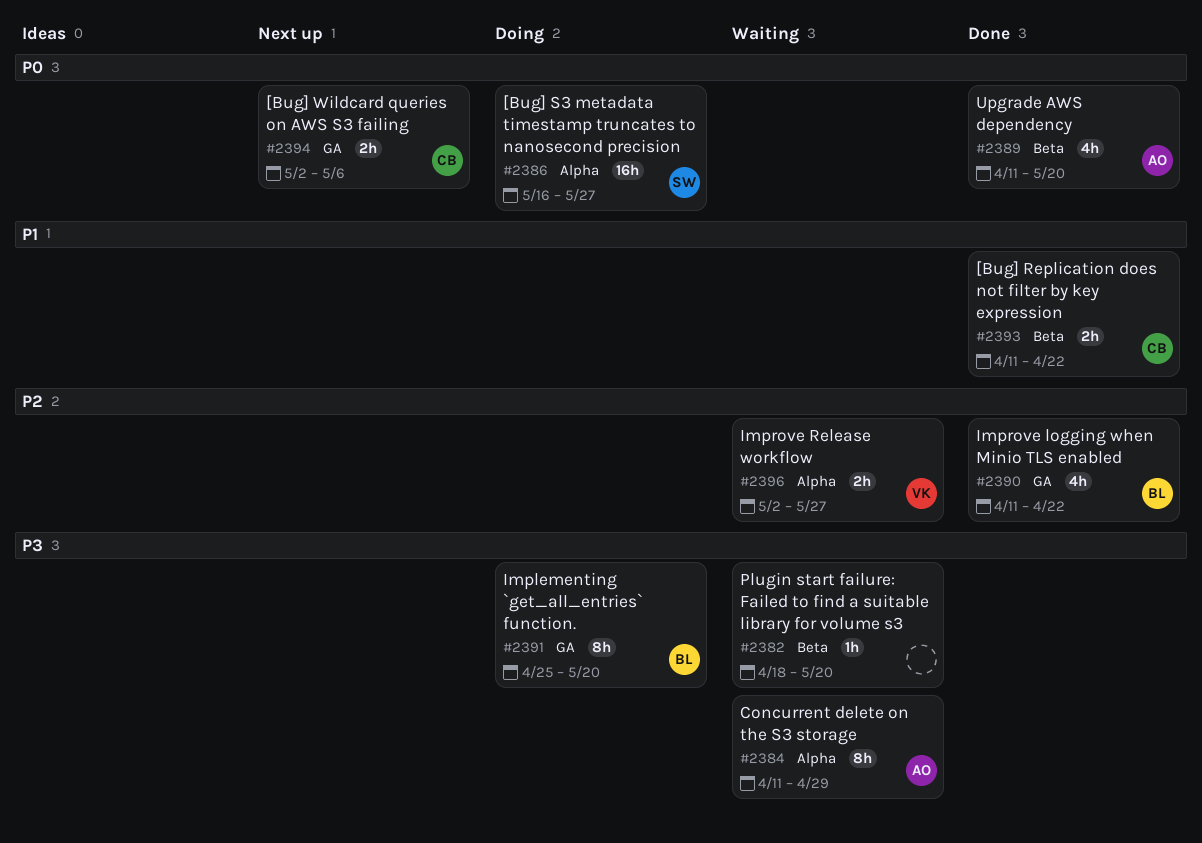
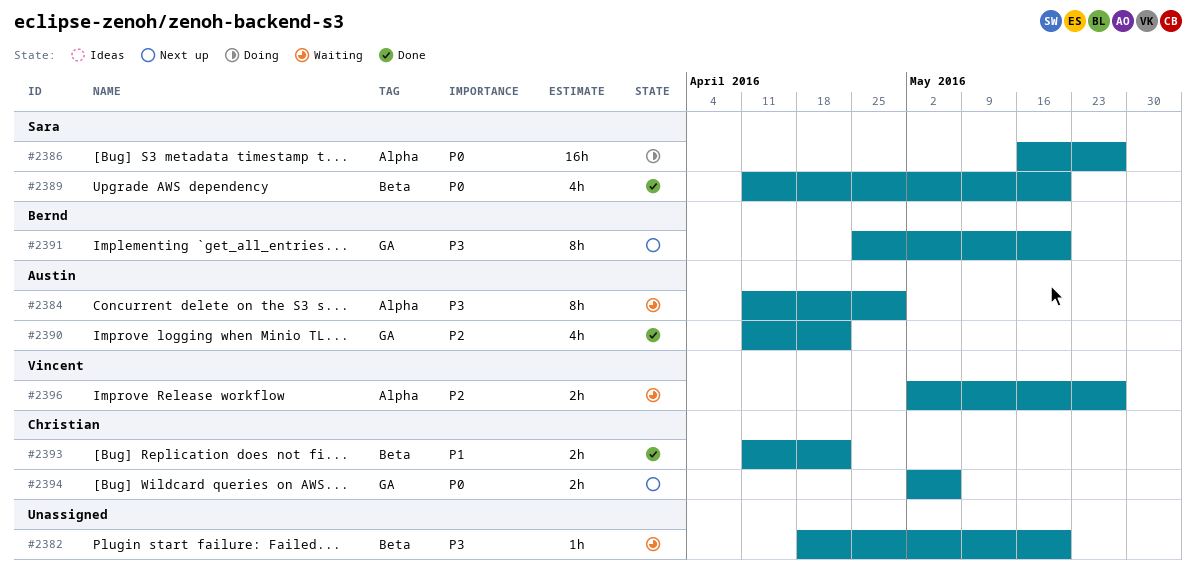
#2389, owner: Austin -> Sara
#2390, owner: Bernd -> Austin
#2391, status: Doing -> Next up

